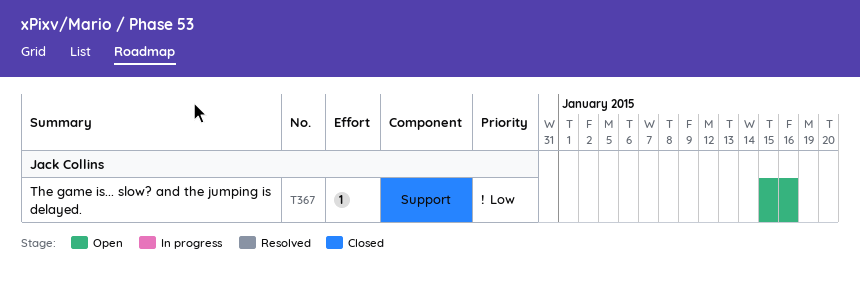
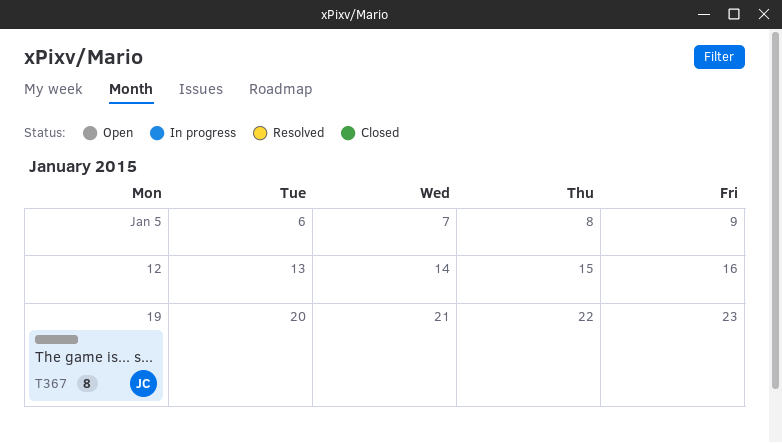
T367, estimate: 1 -> 8
T367, due: Jan 16 -> Jan 19

